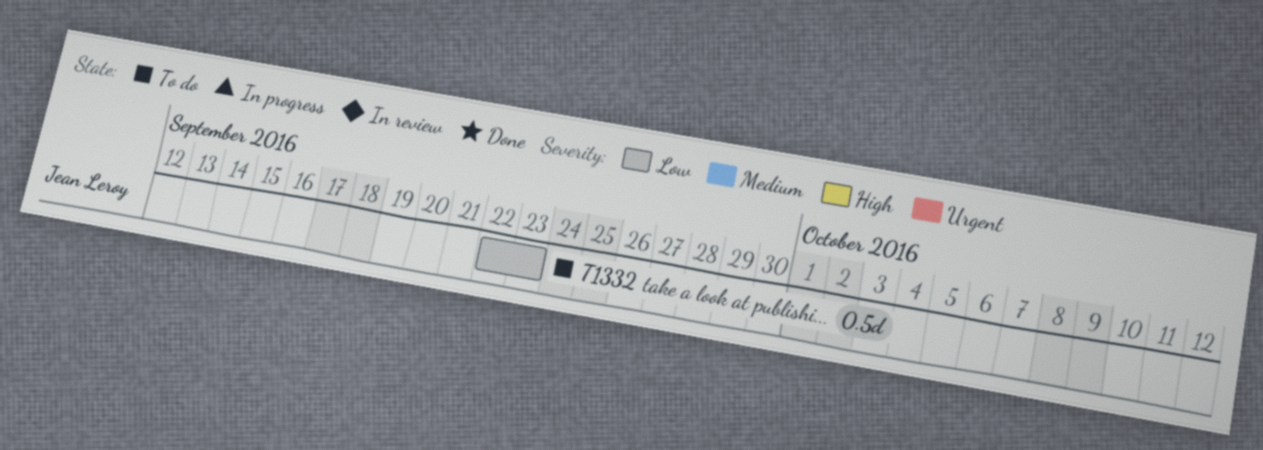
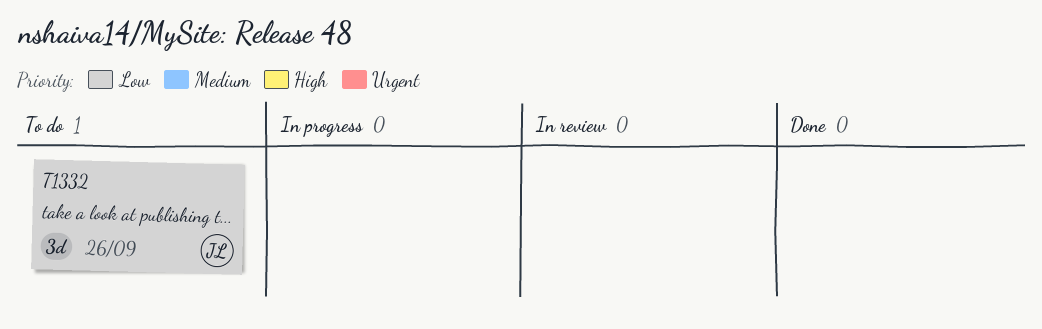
T1332, estimate: 0.5d -> 3d
T1332, due: Sep 23 -> Sep 26

